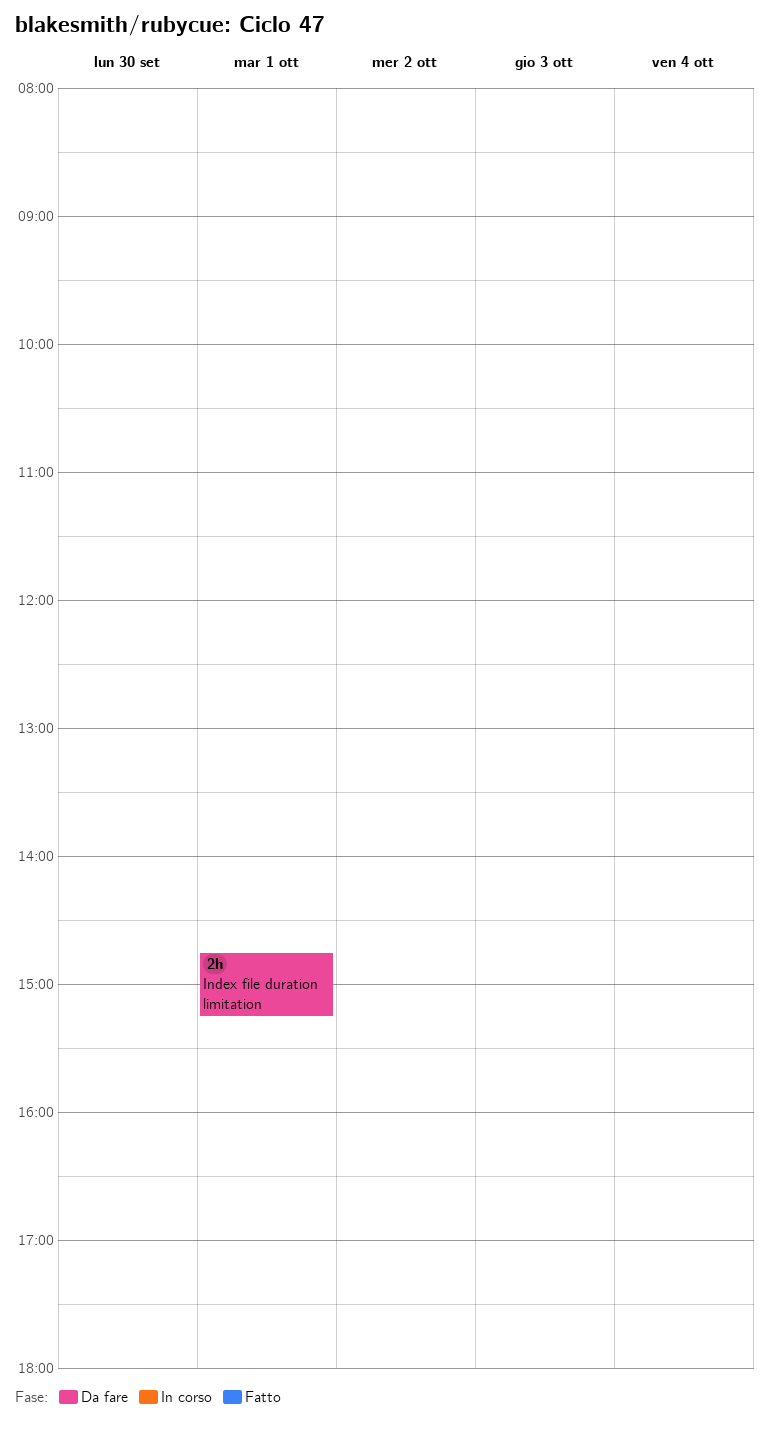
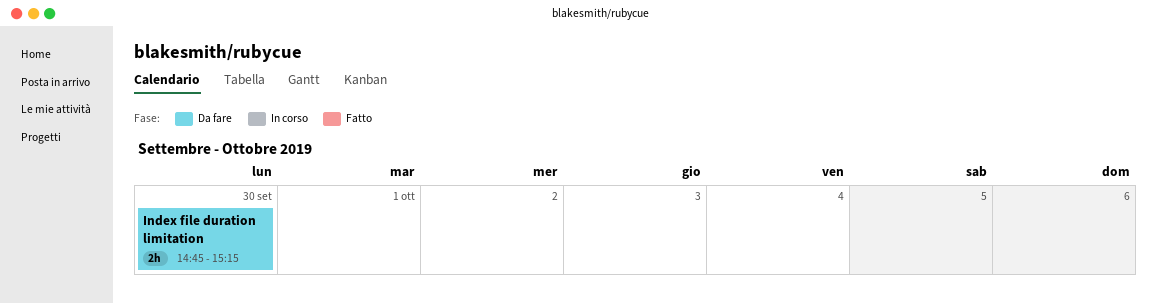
Index file duration limitation, day: Oct 1 -> Sep 30

